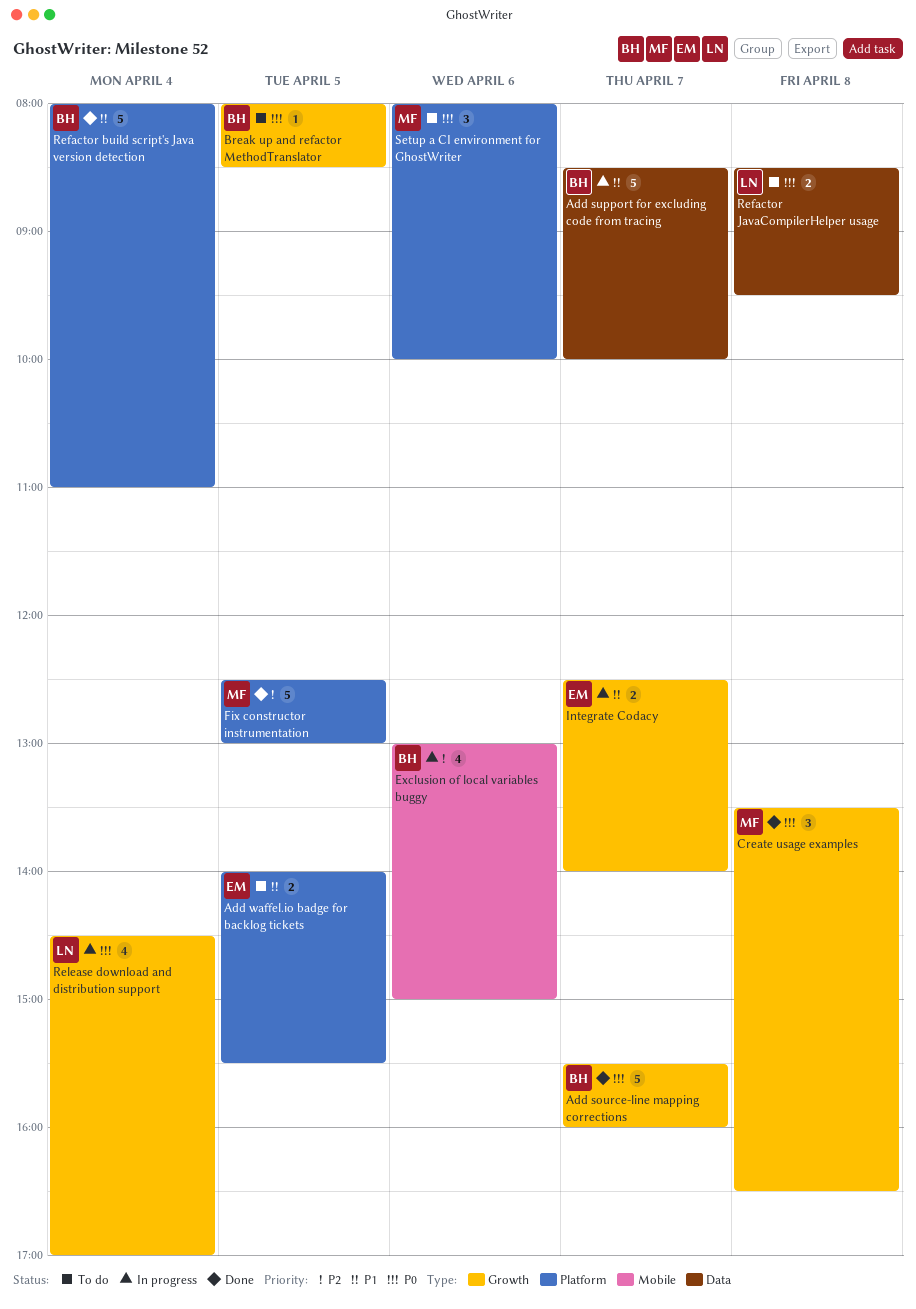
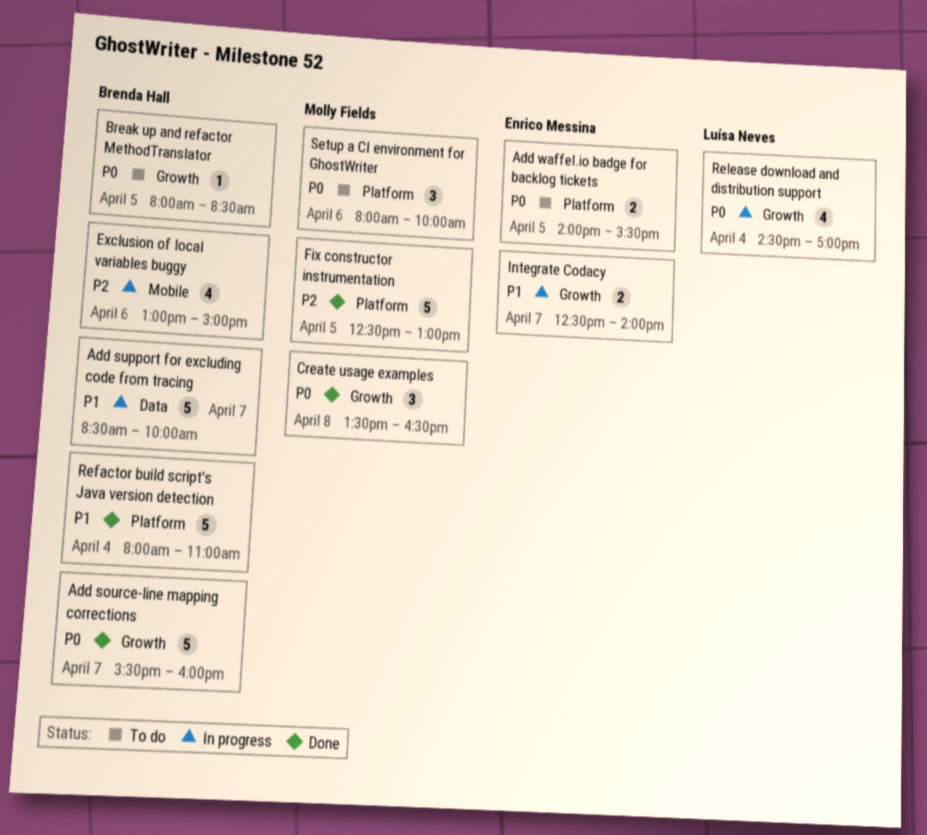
Add waffel.io badge for backlog tickets, priority: P1 -> P0
Refactor JavaCompilerHelper usage: present -> none

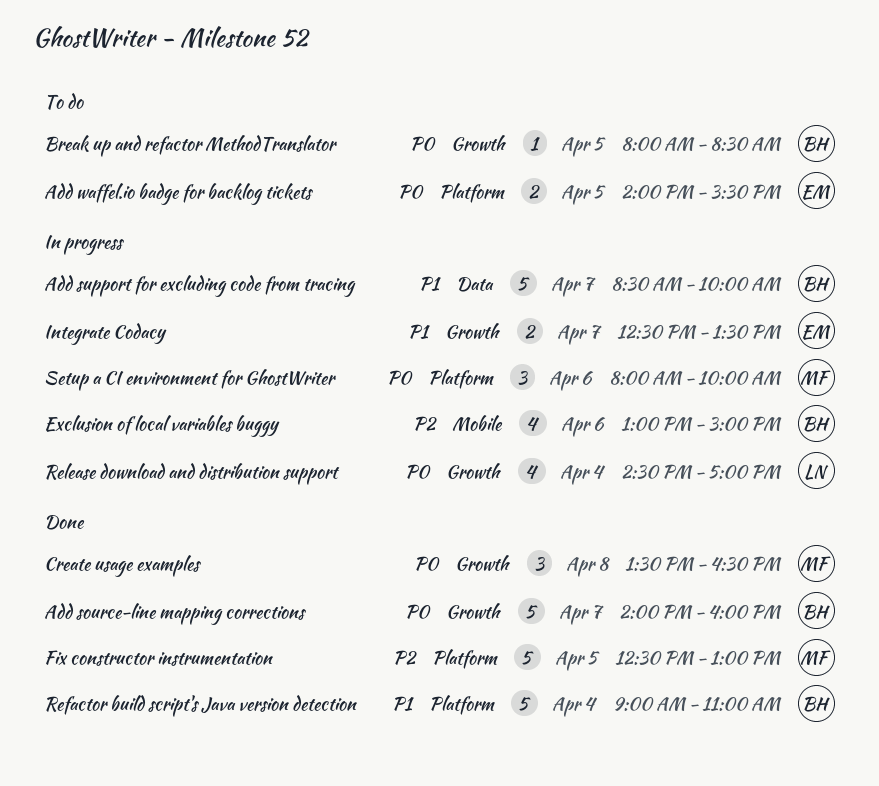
Add source-line mapping corrections, begins: 15:30 -> 14:00
Integrate Codacy, ends: 14:00 -> 13:30
Refactor build script's Java version detection, begins: 08:00 -> 09:00
Setup a CI environment for GhostWriter, status: To do -> In progress

